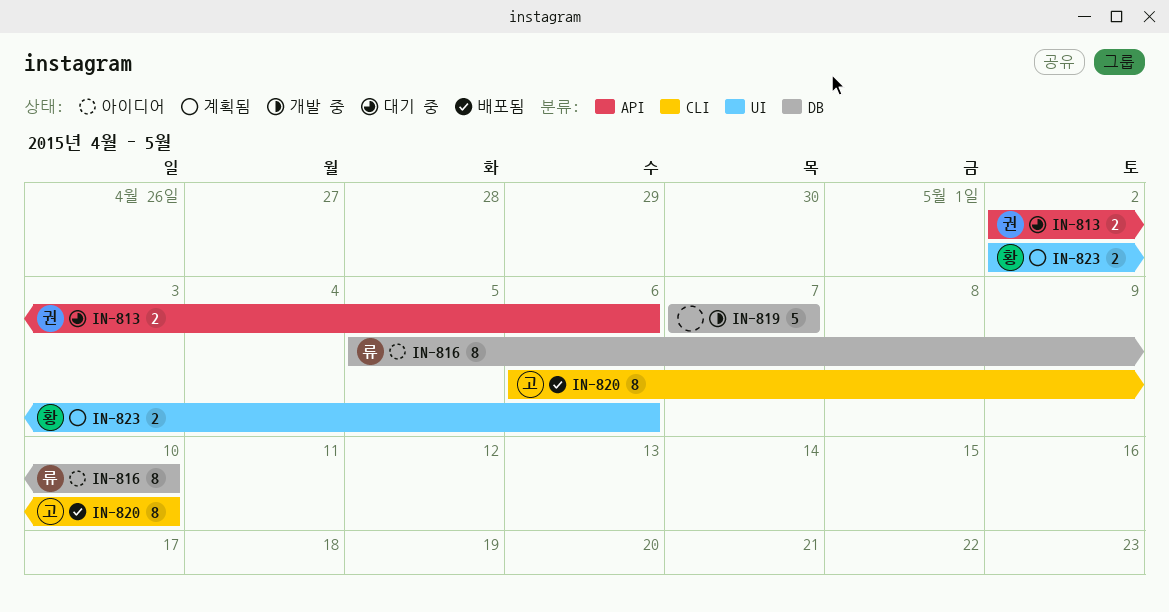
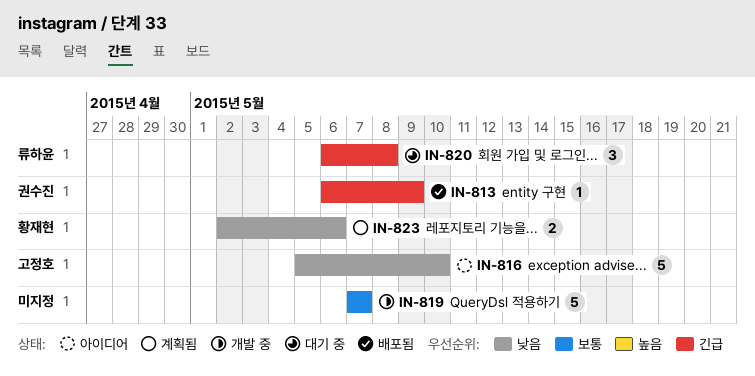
IN-813, status: 대기 중 -> 배포됨
IN-813, estimate: 2 -> 1
IN-813, start: May 2 -> May 6
IN-813, due: May 6 -> May 9
IN-816, owner: 류하윤 -> 고정호
IN-816, estimate: 8 -> 5
IN-820, status: 배포됨 -> 대기 중
IN-820, owner: 고정호 -> 류하윤
IN-820, estimate: 8 -> 3
IN-820, due: May 10 -> May 8

